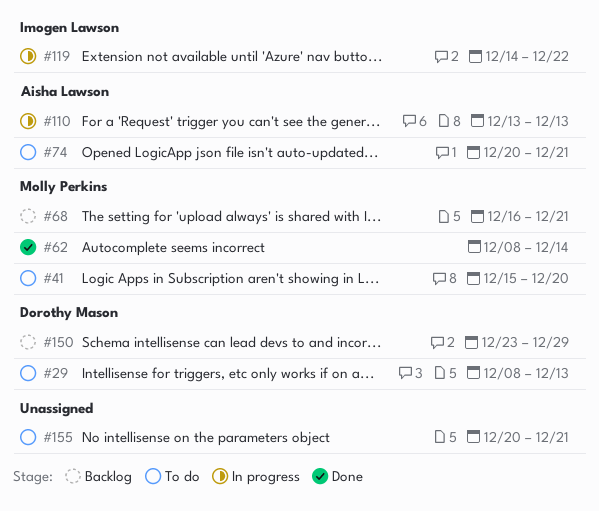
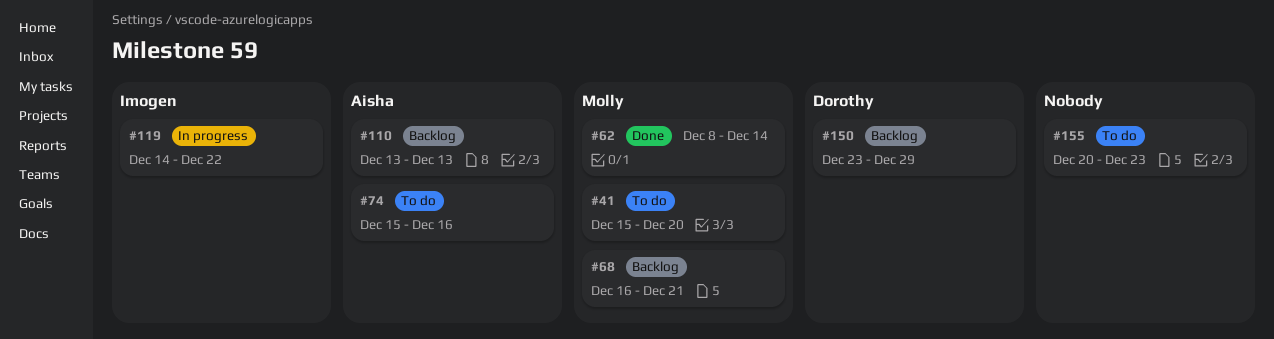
#29: present -> none
#74, start: Dec 20 -> Dec 15
#74, due: Dec 21 -> Dec 16
#110, status: In progress -> Backlog
#155, due: Dec 21 -> Dec 23

